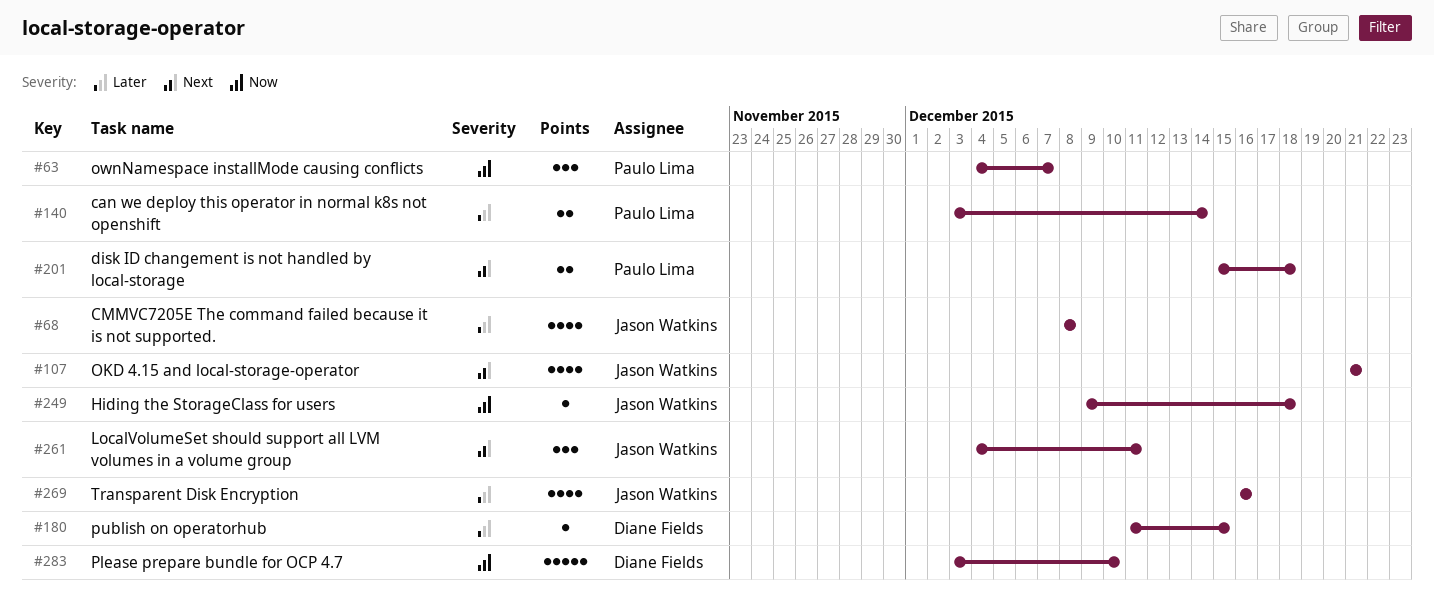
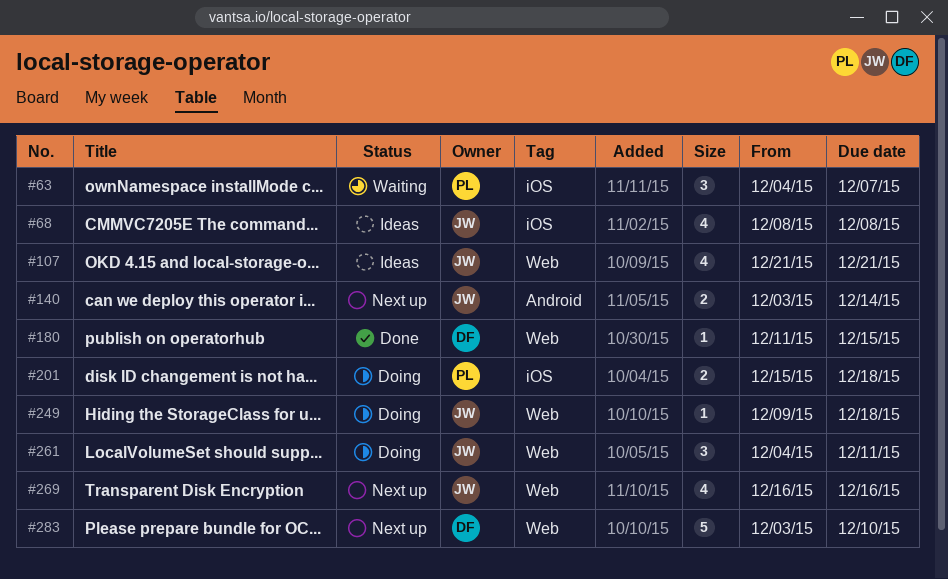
#140, owner: Paulo Lima -> Jason Watkins

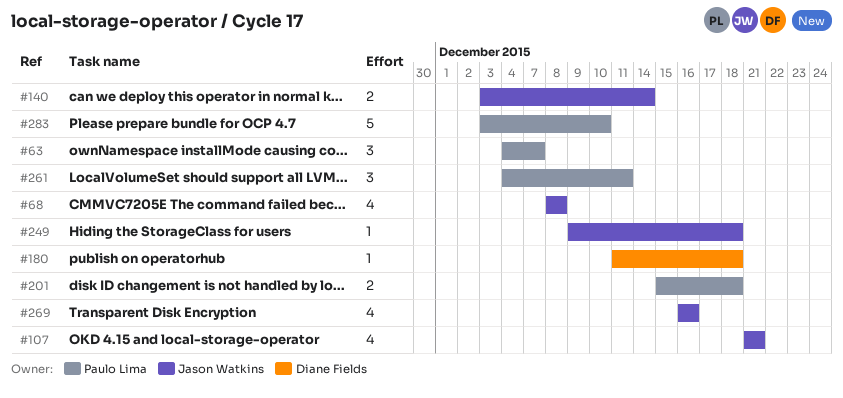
#180, due: Dec 15 -> Dec 18
#261, owner: Jason Watkins -> Paulo Lima
#283, owner: Diane Fields -> Paulo Lima

